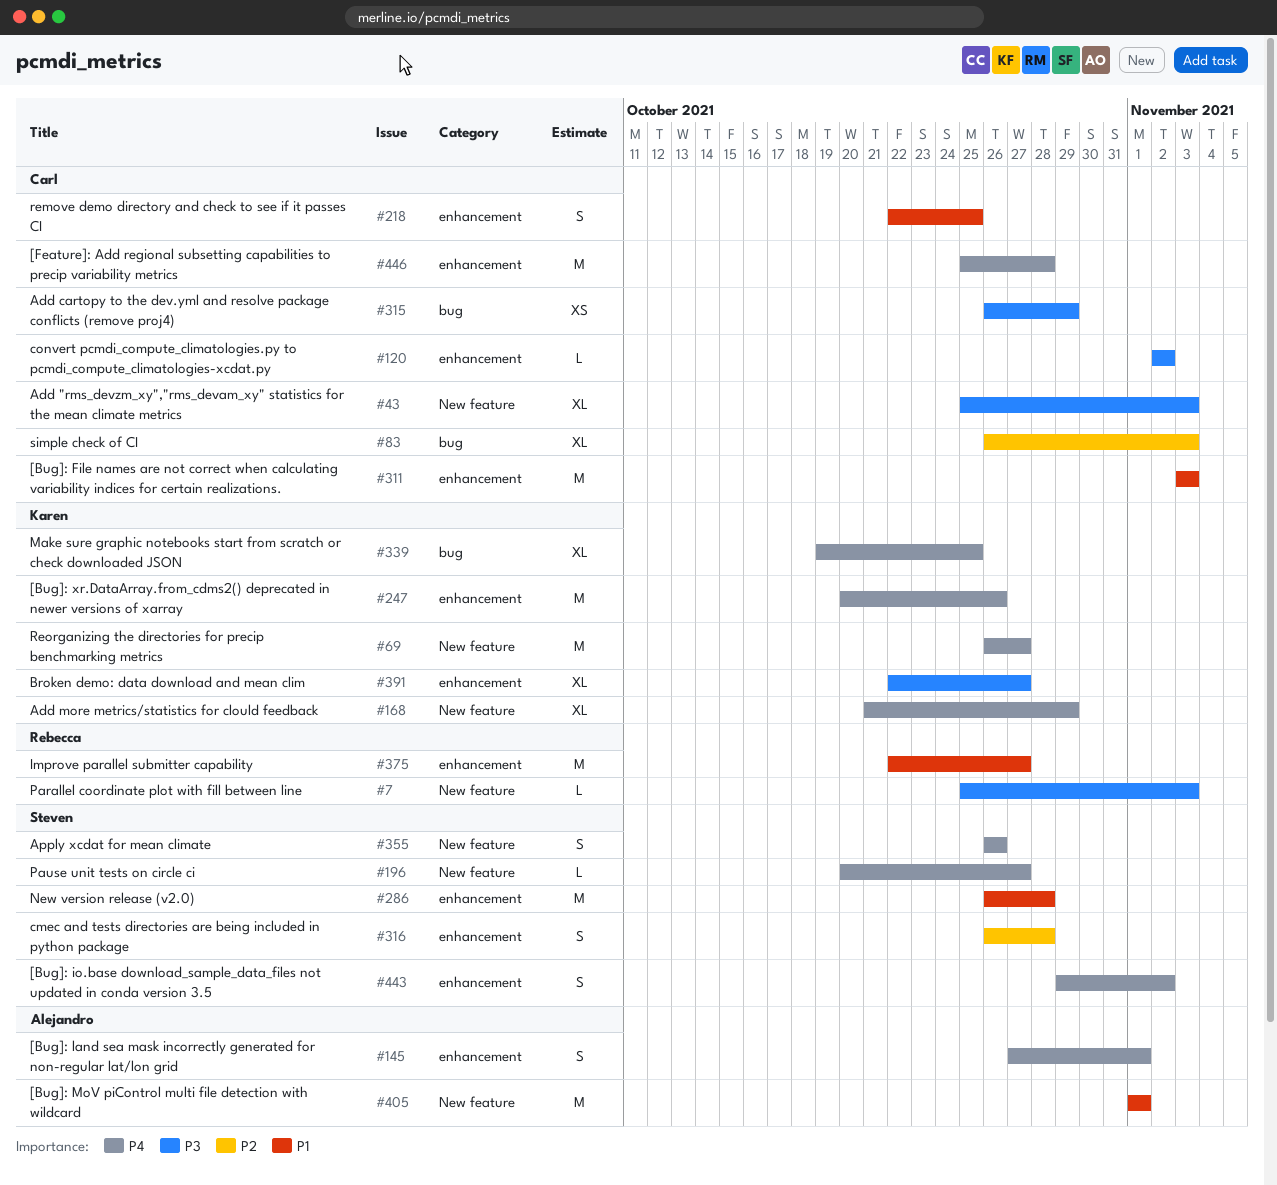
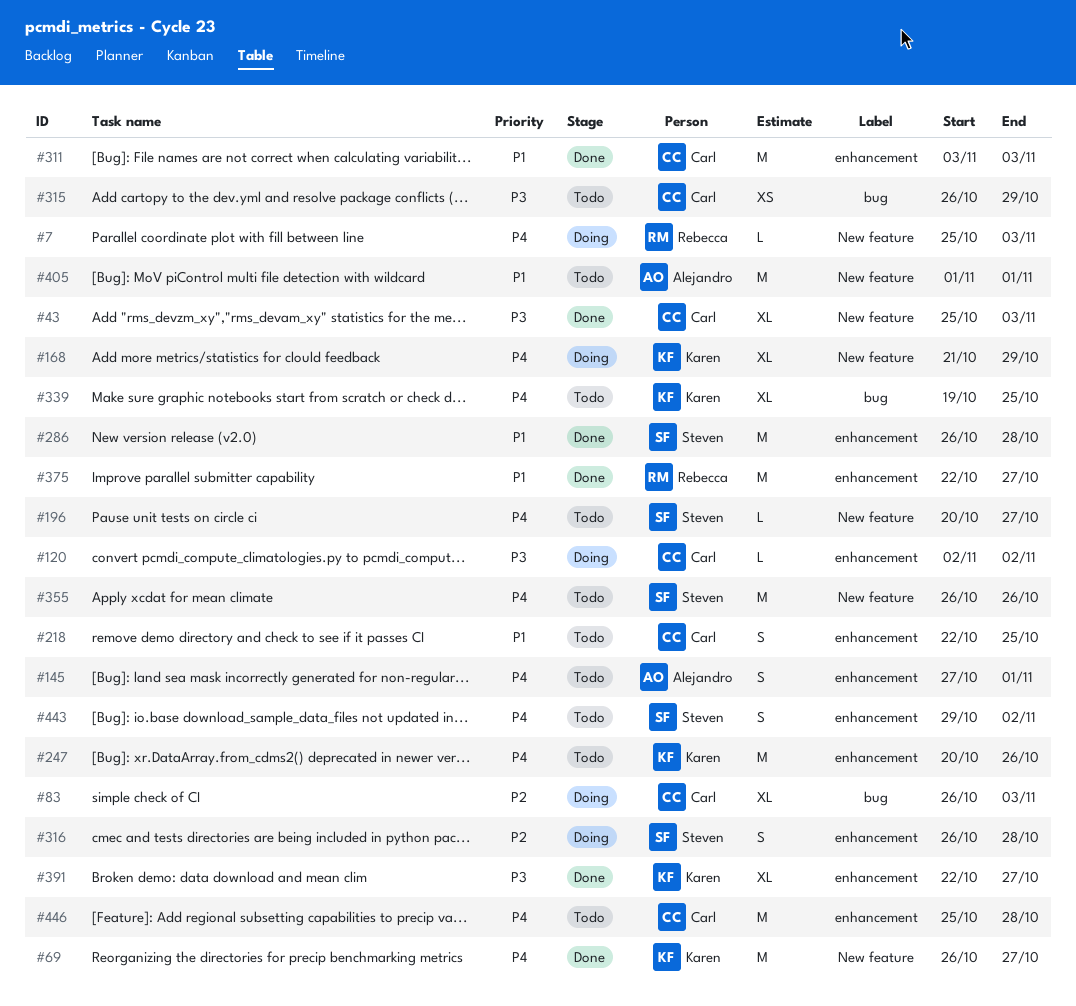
#7, priority: P3 -> P4
#355, estimate: S -> M

